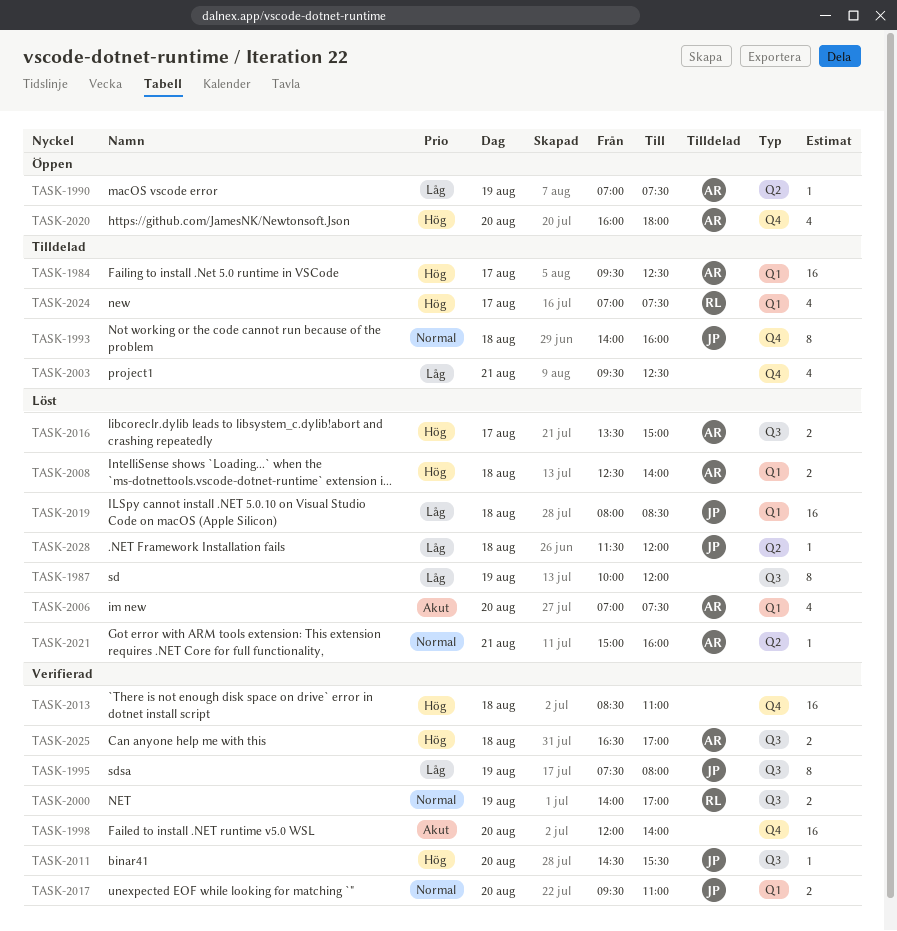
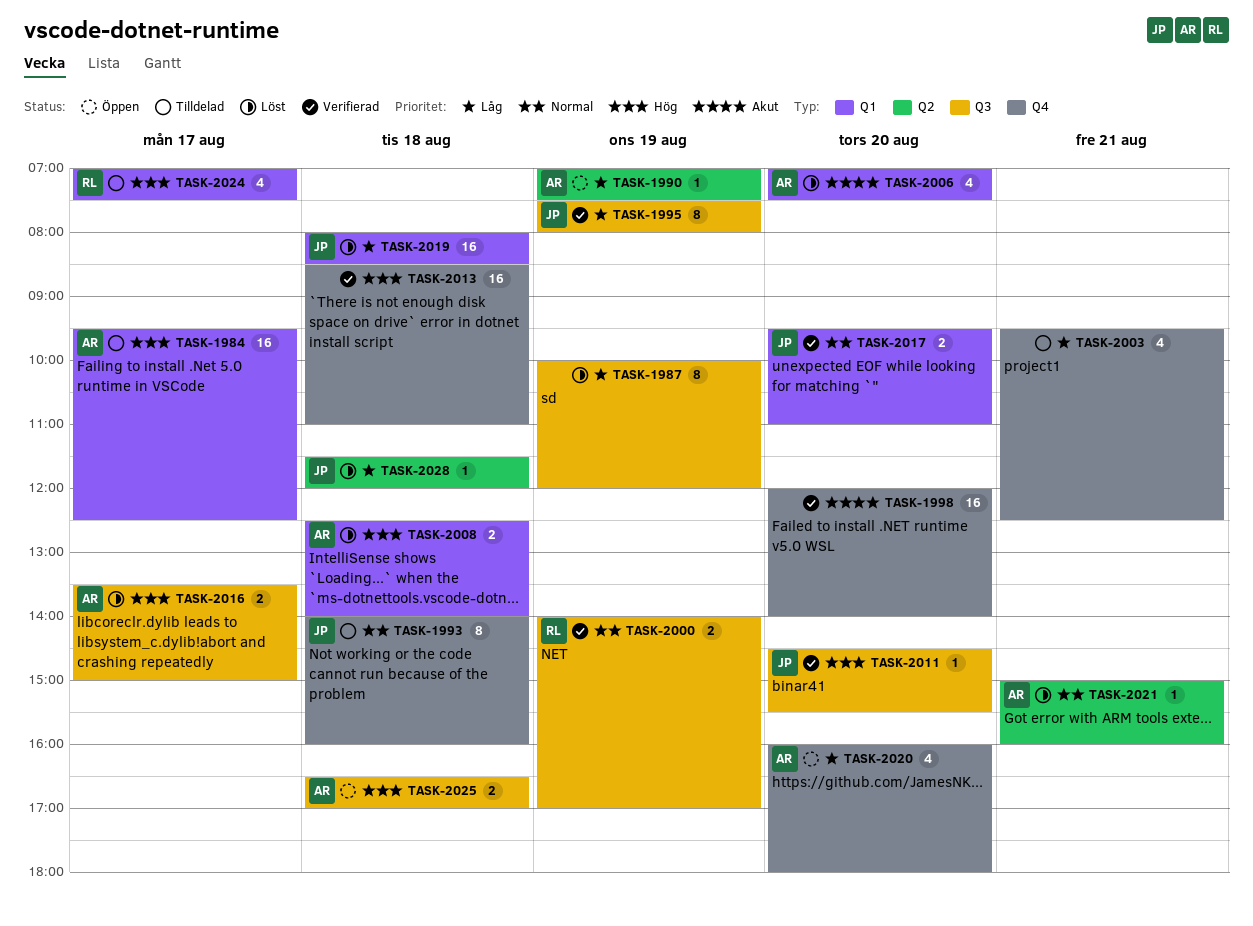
TASK-2020, priority: Hög -> Låg
TASK-2025, status: Verifierad -> Öppen

